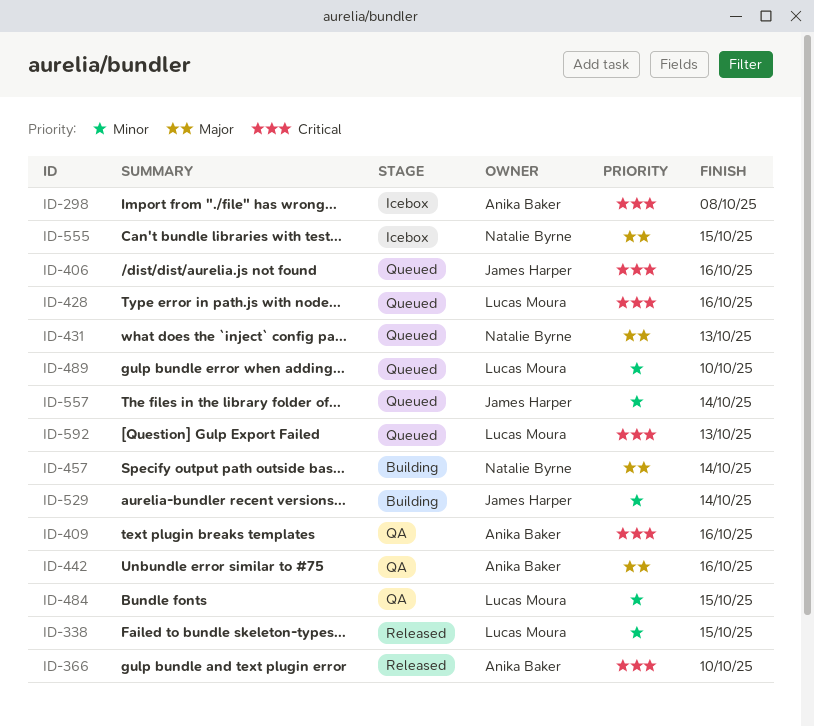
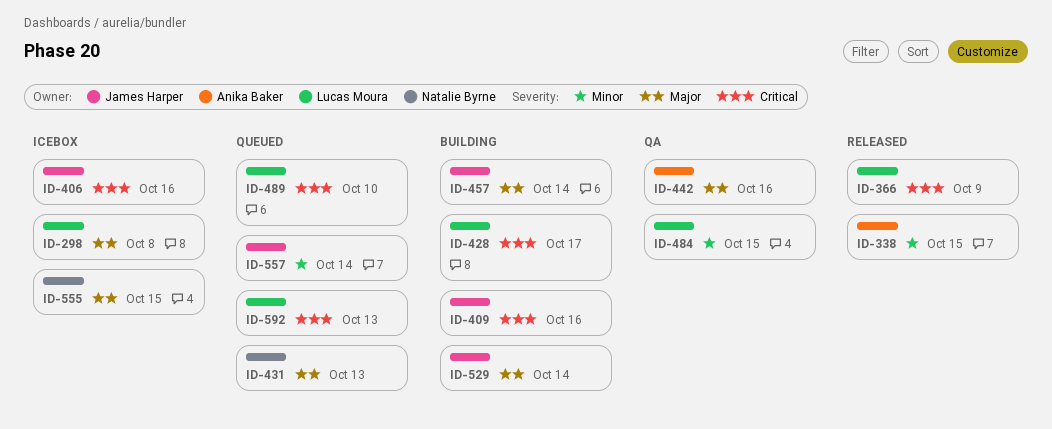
ID-298, owner: Anika Baker -> Lucas Moura
ID-298, priority: Critical -> Major
ID-338, owner: Lucas Moura -> Anika Baker
ID-366, owner: Anika Baker -> Lucas Moura
ID-366, due: Oct 10 -> Oct 9
ID-406, status: Queued -> Icebox
ID-409, status: QA -> Building
ID-409, owner: Anika Baker -> James Harper
ID-428, status: Queued -> Building
ID-428, due: Oct 16 -> Oct 17
ID-457, owner: Natalie Byrne -> James Harper
ID-489, priority: Minor -> Critical
ID-529, priority: Minor -> Major

